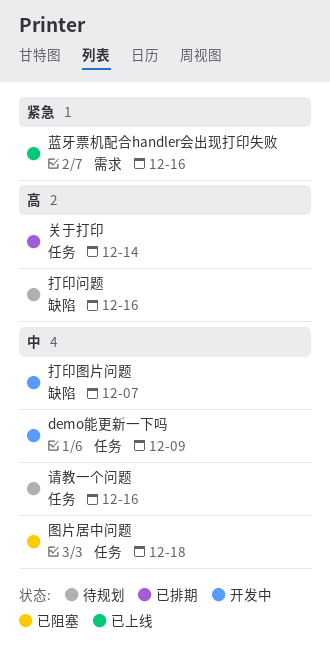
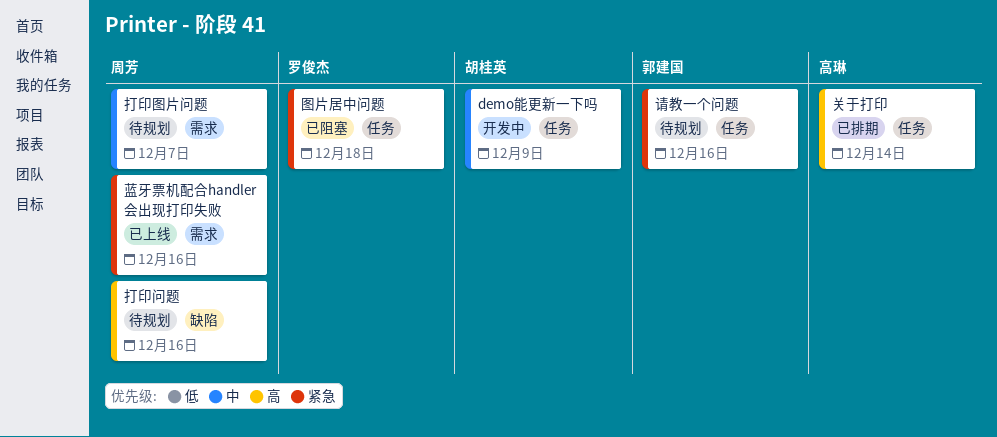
图片居中问题, priority: 中 -> 紧急
打印图片问题, status: 开发中 -> 待规划
打印图片问题, label: 缺陷 -> 需求
请教一个问题, priority: 中 -> 紧急

